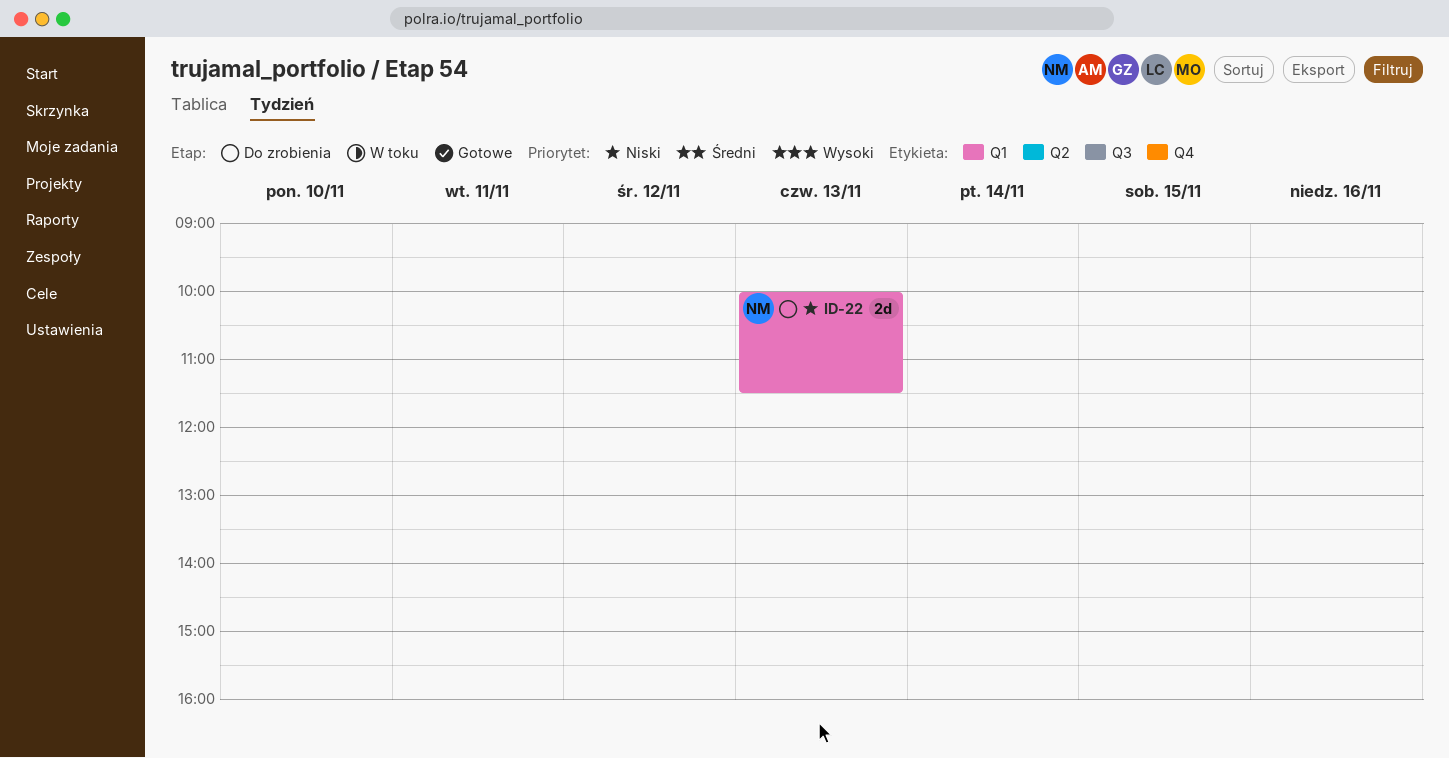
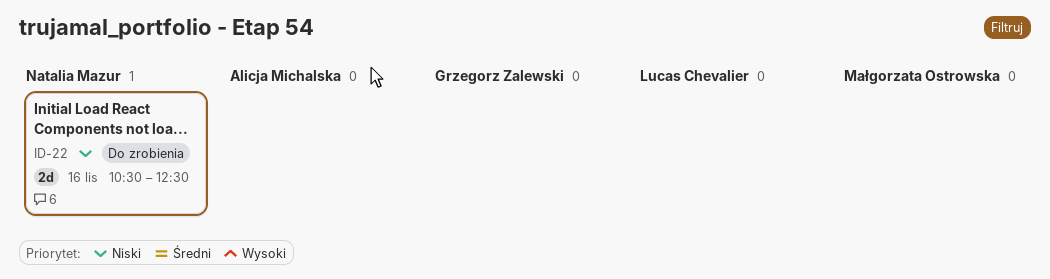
ID-22, day: Nov 13 -> Nov 16
ID-22, begins: 10:00 -> 10:30
ID-22, ends: 11:30 -> 12:30

